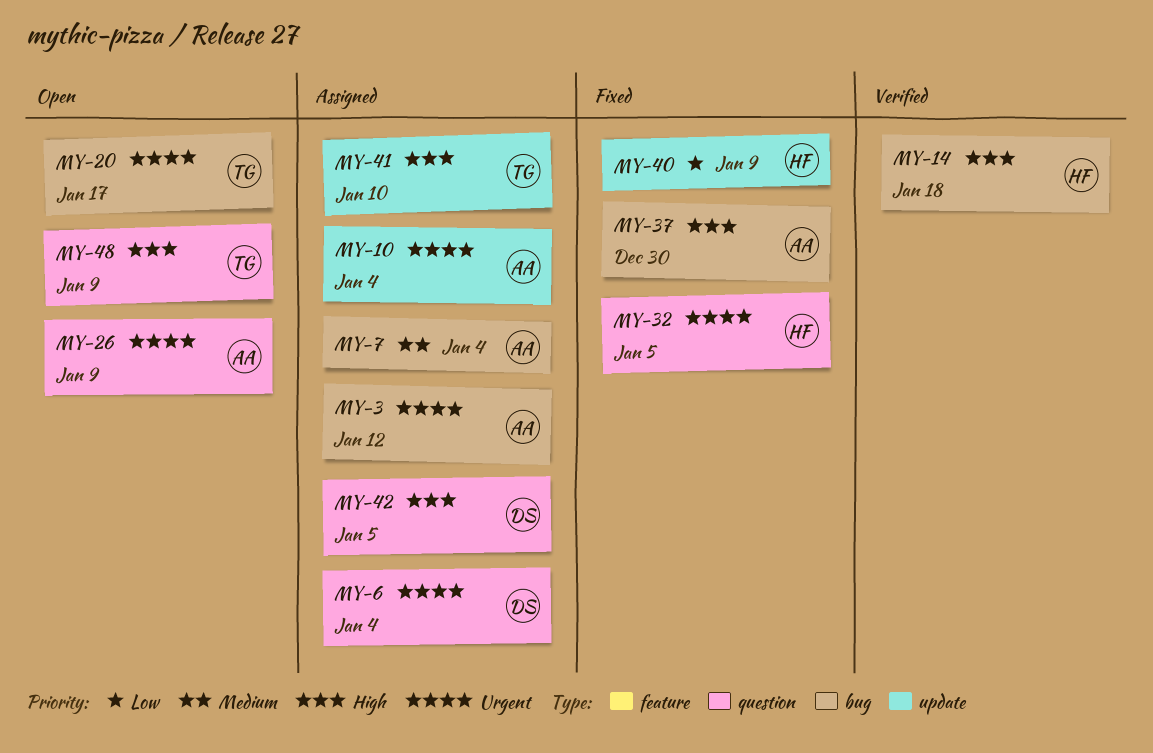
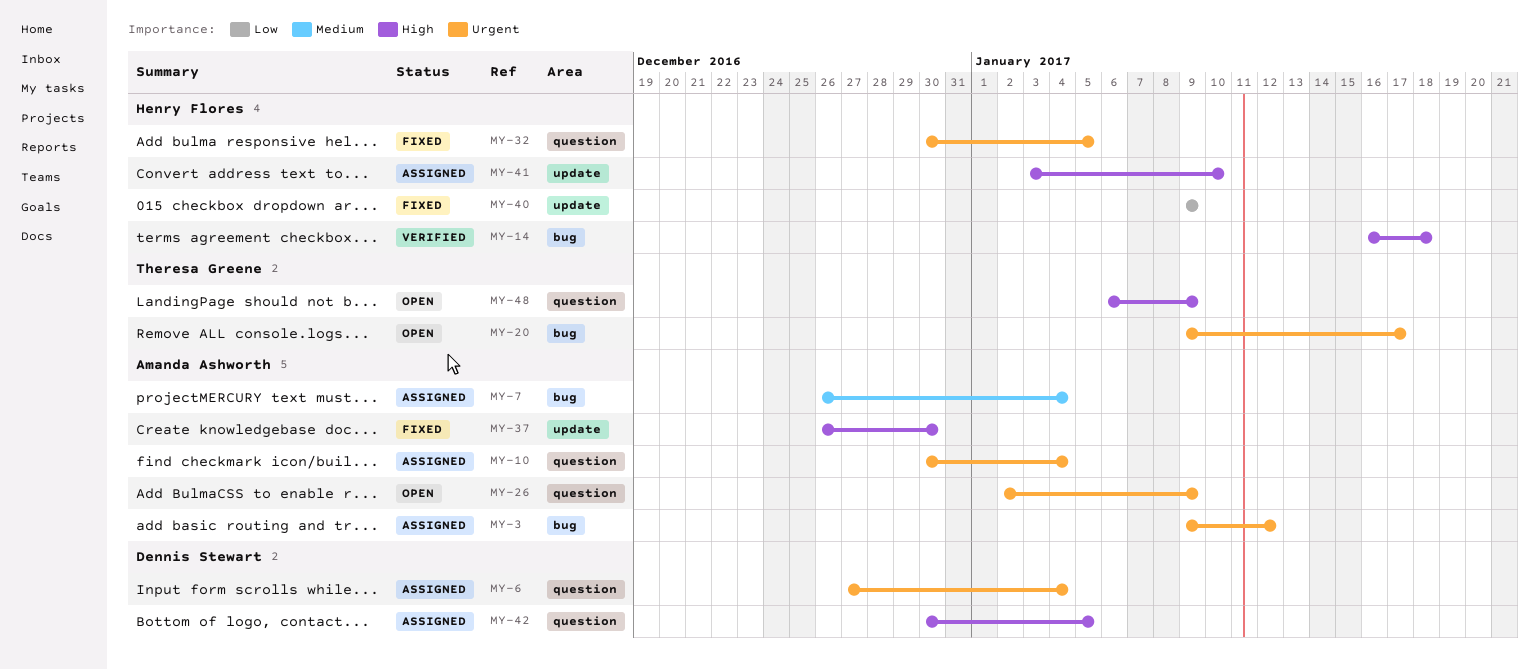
MY-10, label: update -> question
MY-37, label: bug -> update
MY-41, owner: Theresa Greene -> Henry Flores

